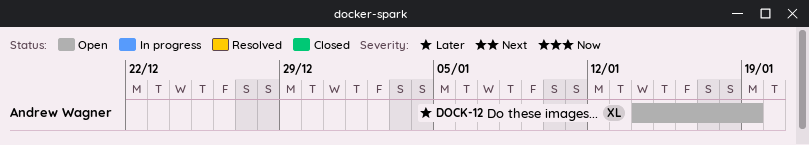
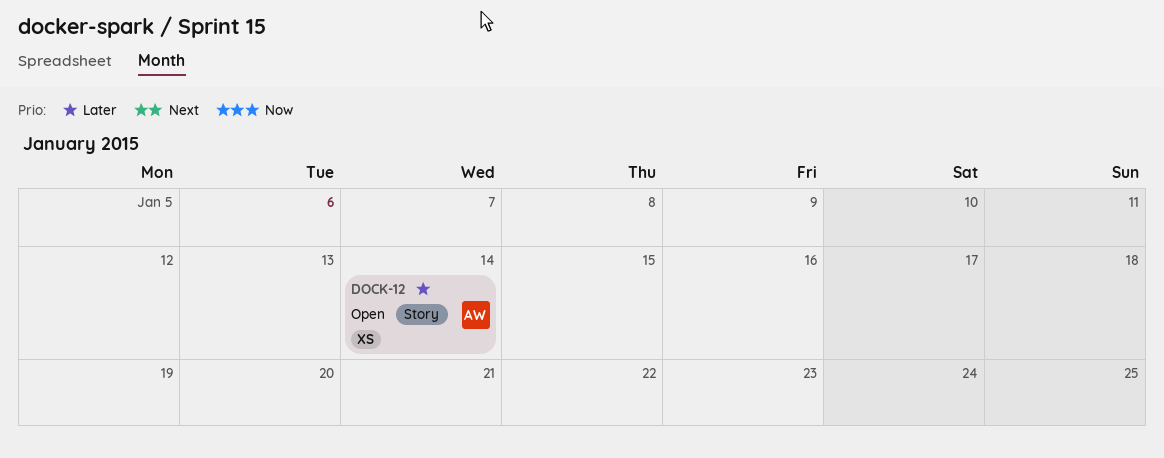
DOCK-12, estimate: XL -> XS
DOCK-12, due: Jan 19 -> Jan 14

